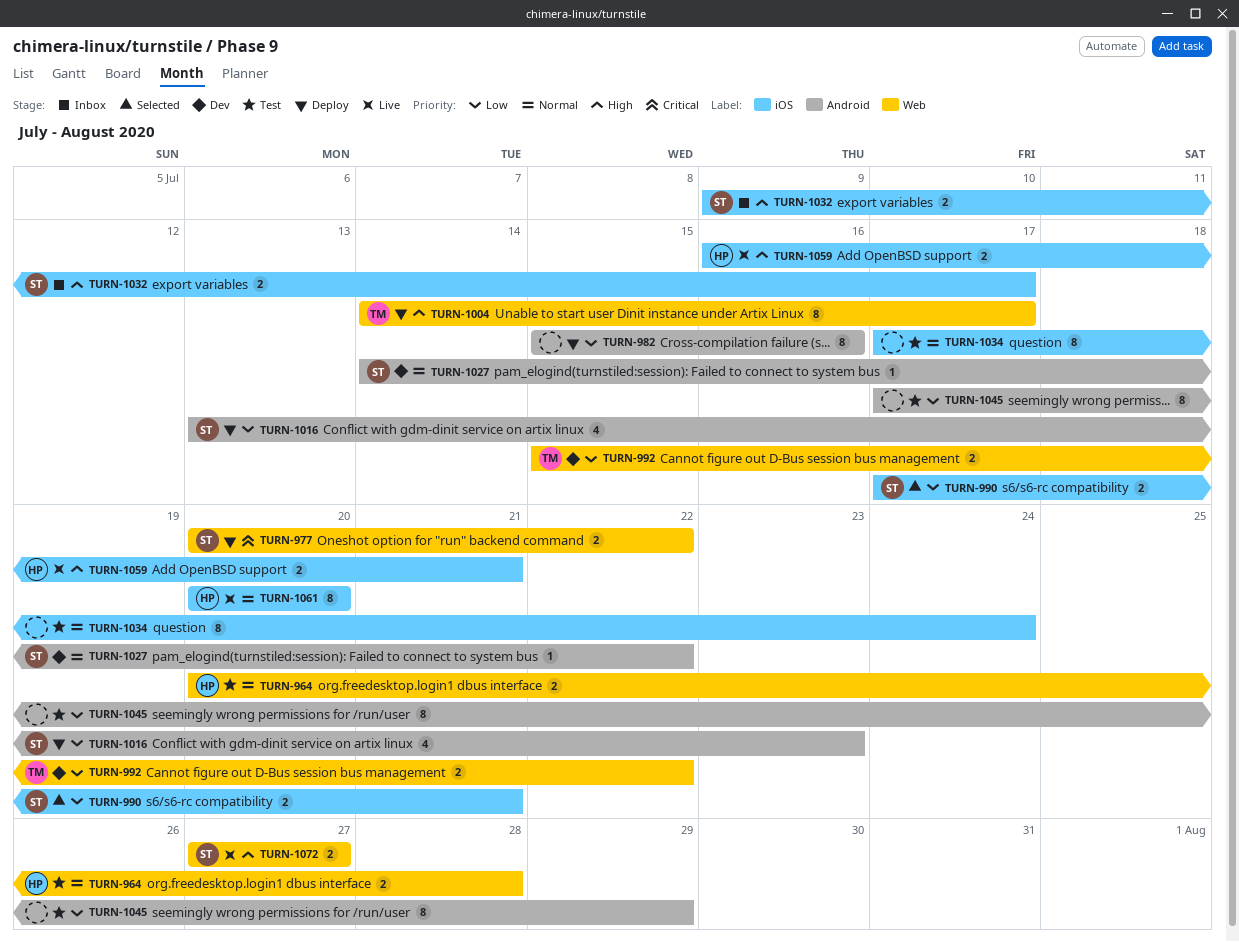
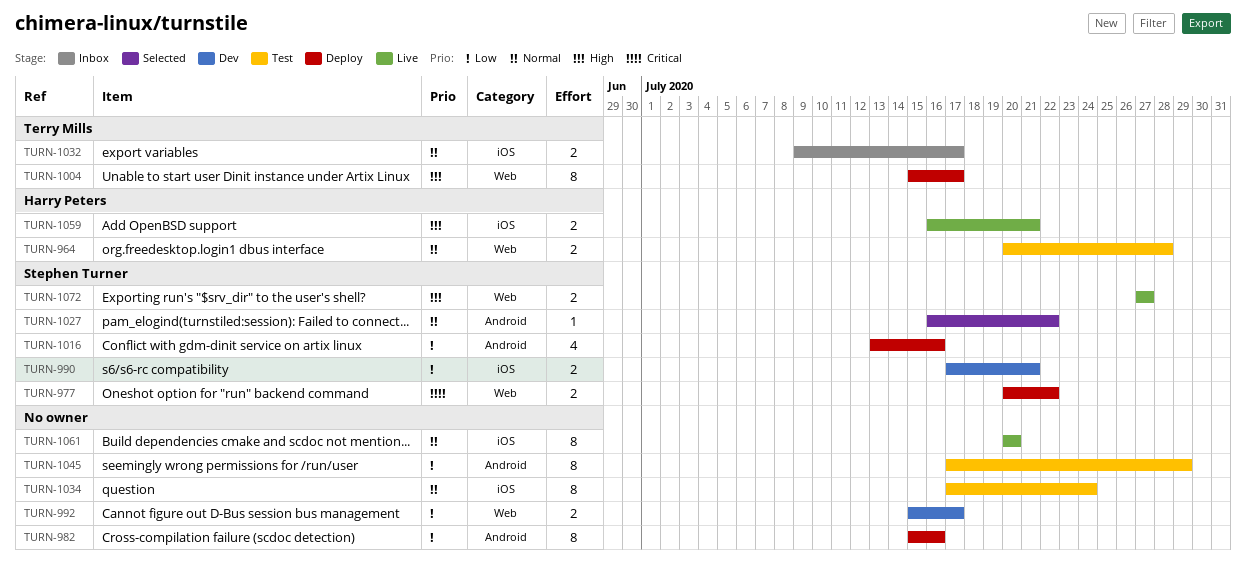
TURN-990, status: Selected -> Dev
TURN-992, owner: Terry Mills -> none
TURN-992, due: Jul 22 -> Jul 17
TURN-1004, start: Jul 14 -> Jul 15
TURN-1016, due: Jul 23 -> Jul 16
TURN-1027, status: Dev -> Selected
TURN-1027, start: Jul 14 -> Jul 16
TURN-1032, owner: Stephen Turner -> Terry Mills
TURN-1032, priority: High -> Normal
TURN-1061, owner: Harry Peters -> none

